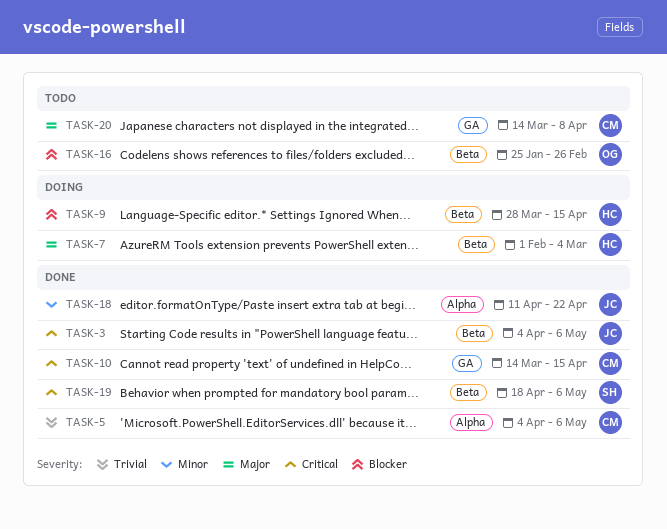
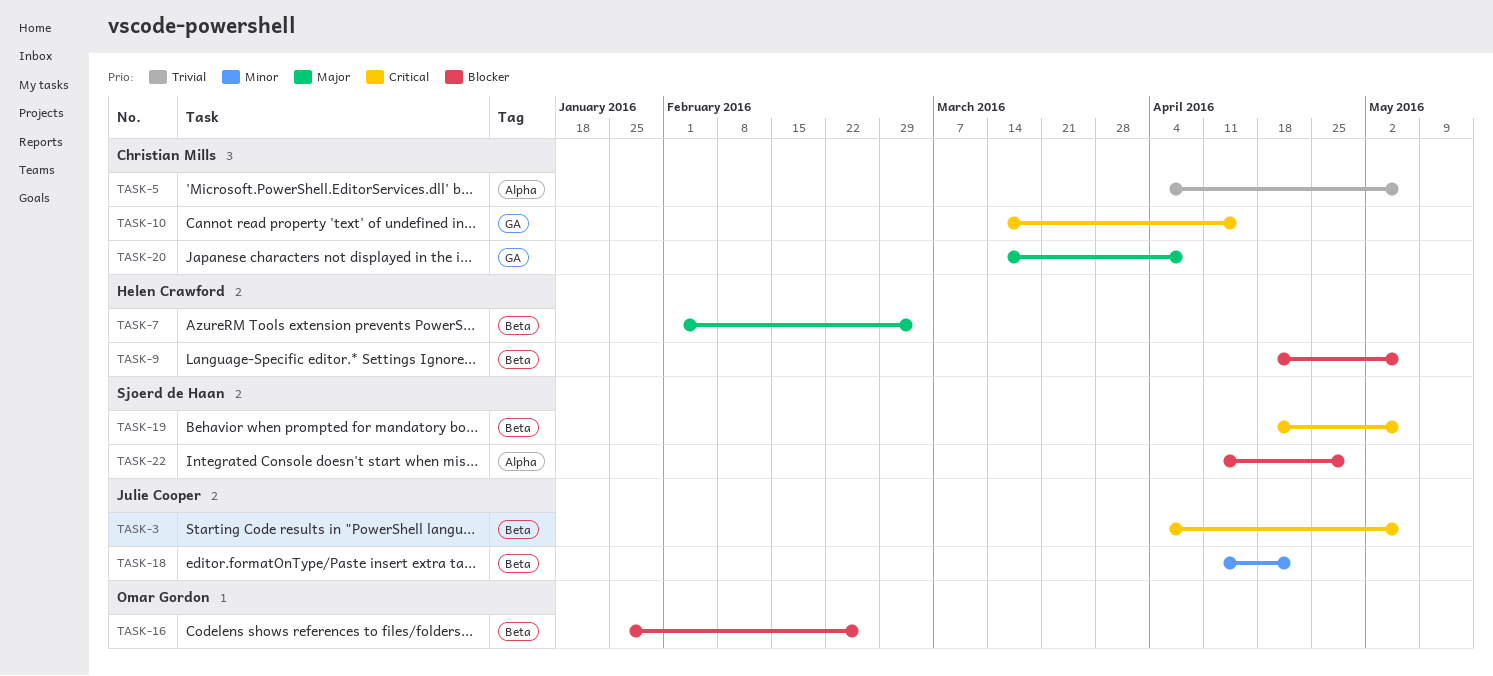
TASK-9, start: Mar 28 -> Apr 18
TASK-9, due: Apr 15 -> May 6
TASK-18, label: Alpha -> Beta
TASK-22: none -> present

